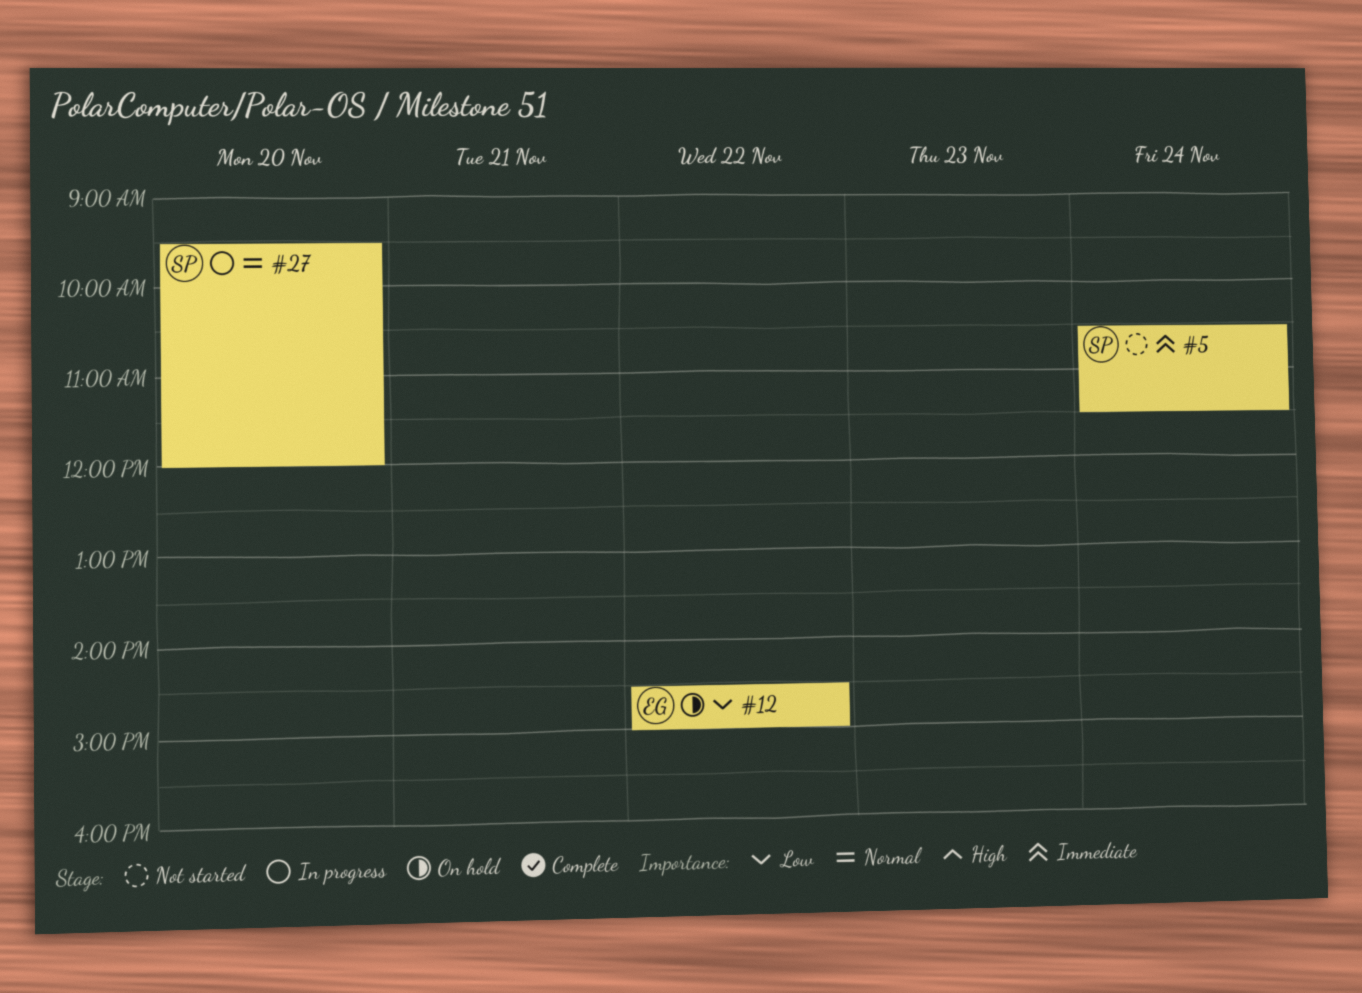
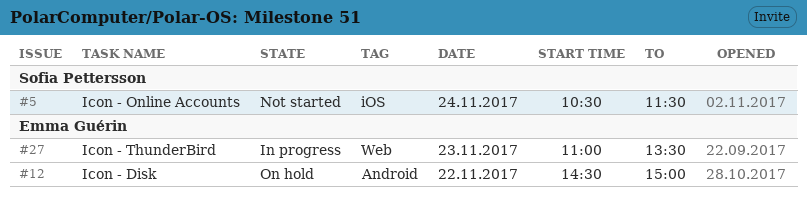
#27, owner: Sofia Pettersson -> Emma Guérin
#27, day: Nov 20 -> Nov 23
#27, begins: 09:30 -> 11:00
#27, ends: 12:00 -> 13:30

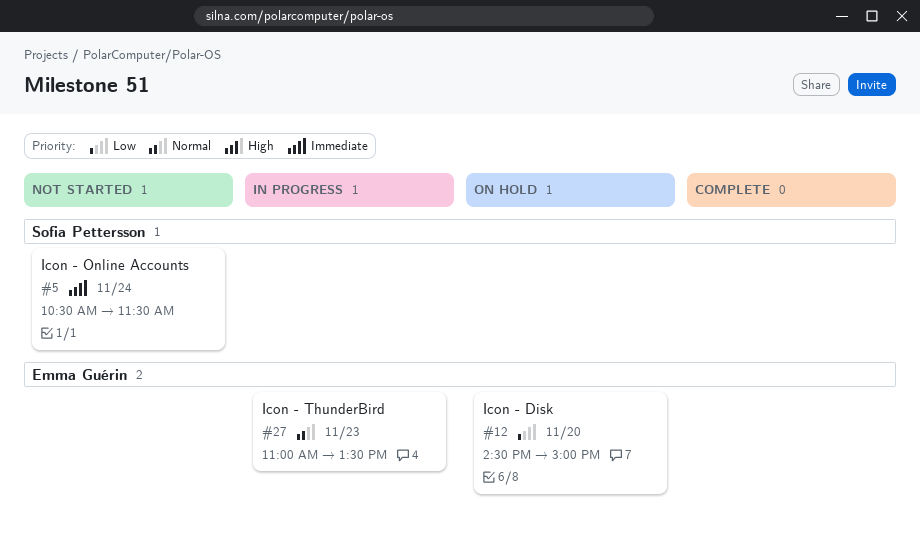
#12, day: Nov 22 -> Nov 20

